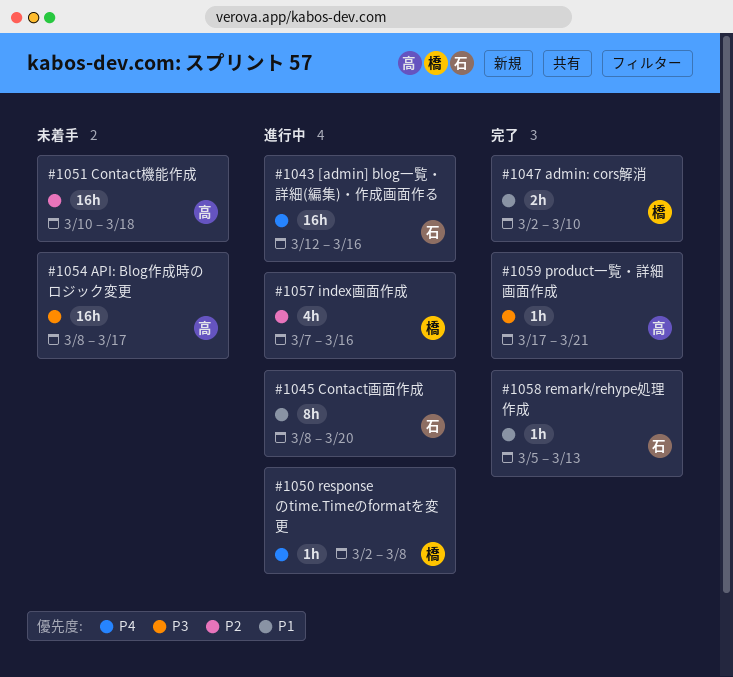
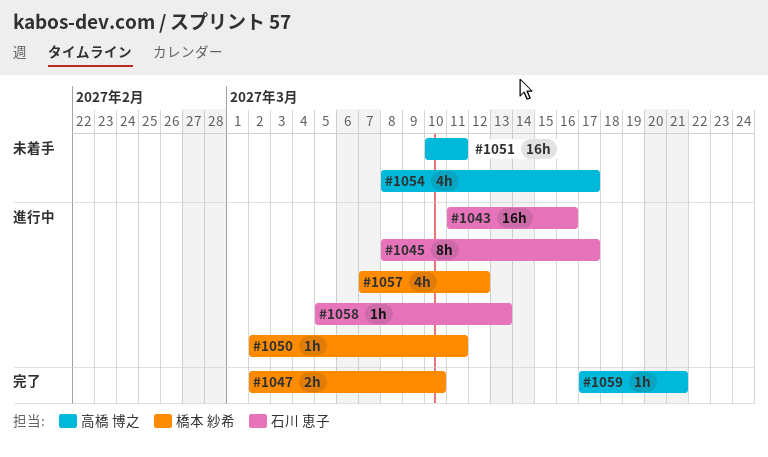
#1043, start: Mar 12 -> Mar 11
#1045, due: Mar 20 -> Mar 17
#1050, due: Mar 8 -> Mar 11
#1051, due: Mar 18 -> Mar 11
#1054, estimate: 16h -> 4h
#1057, due: Mar 16 -> Mar 12
#1058, status: 完了 -> 進行中

